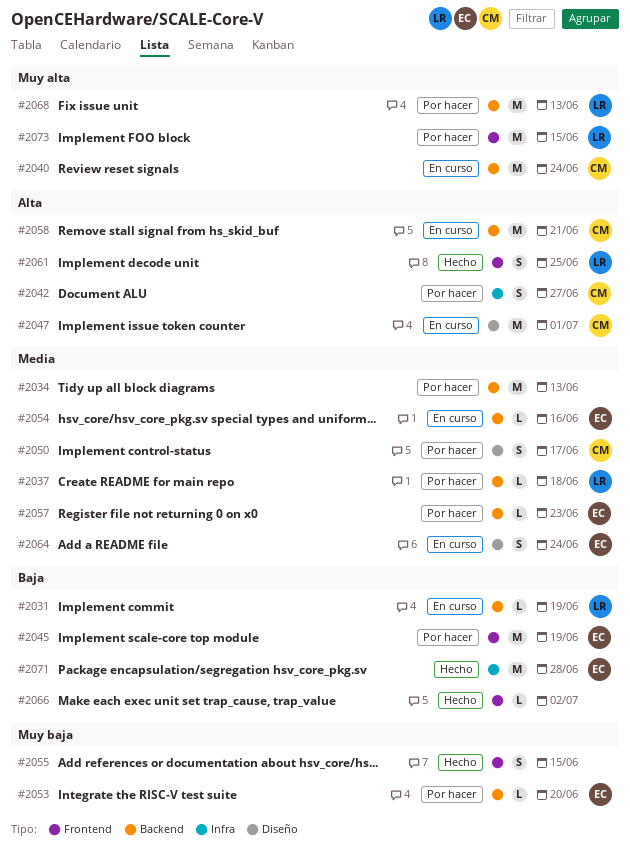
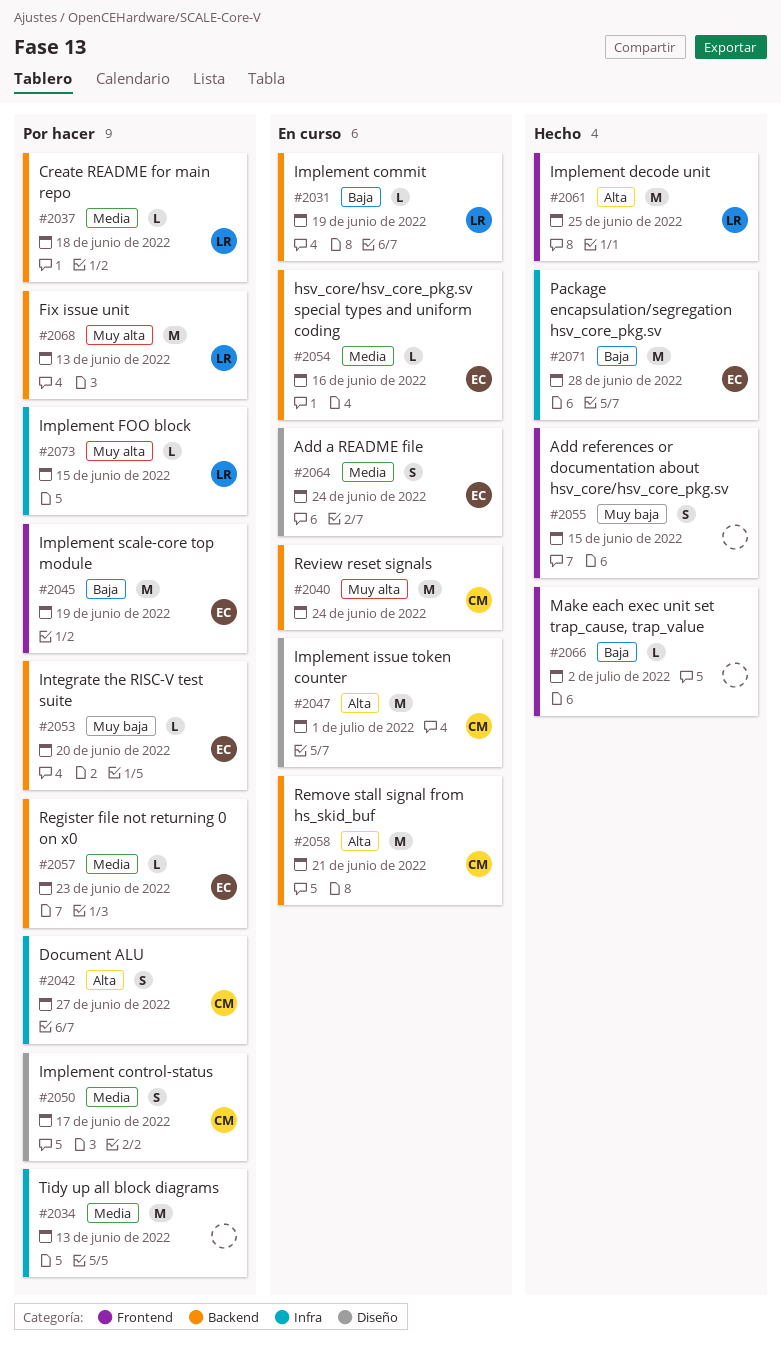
#2034, label: Backend -> Infra
#2061, estimate: S -> M
#2073, label: Frontend -> Infra
#2073, estimate: M -> L

